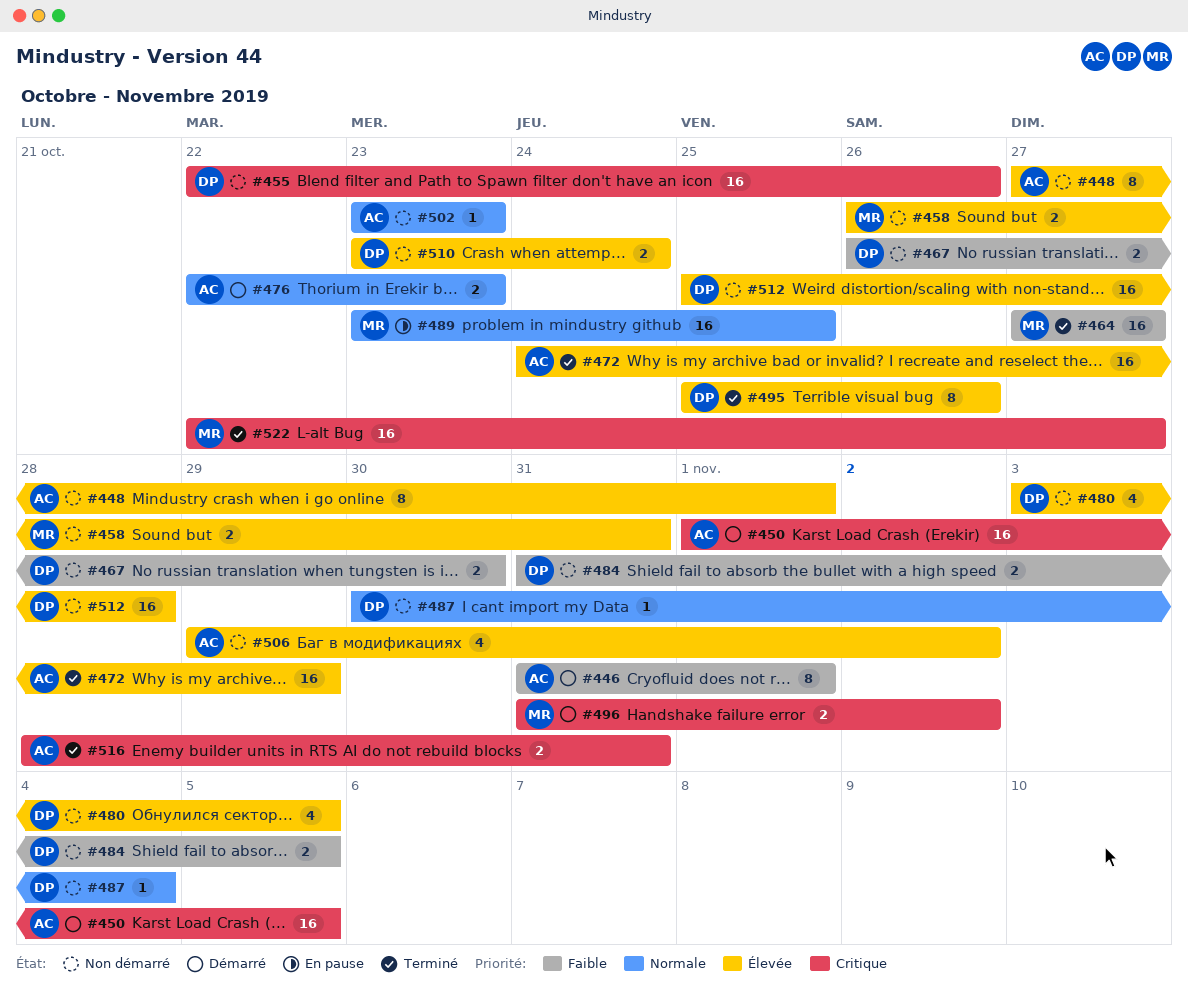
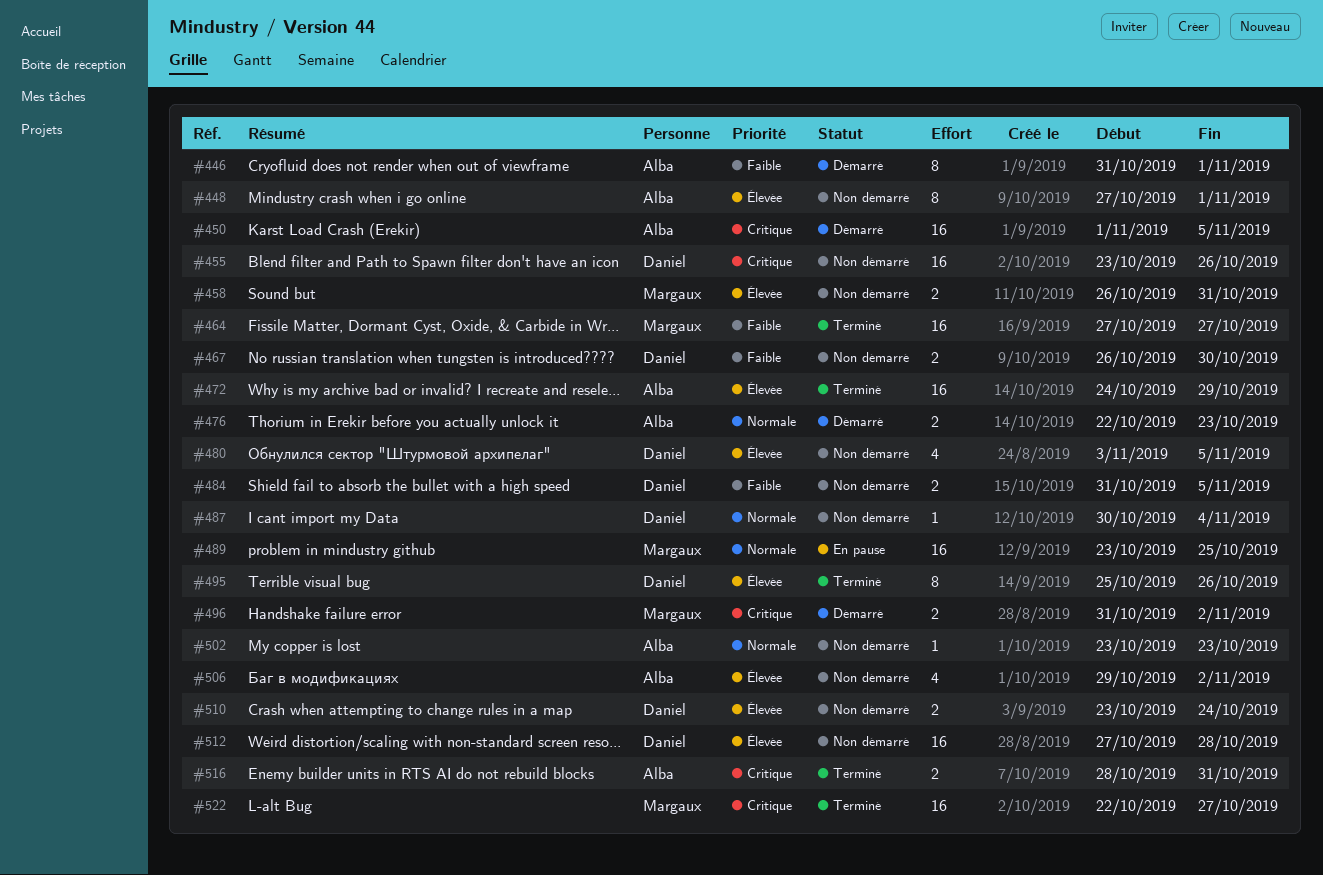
#455, start: Oct 22 -> Oct 23
#512, start: Oct 25 -> Oct 27

